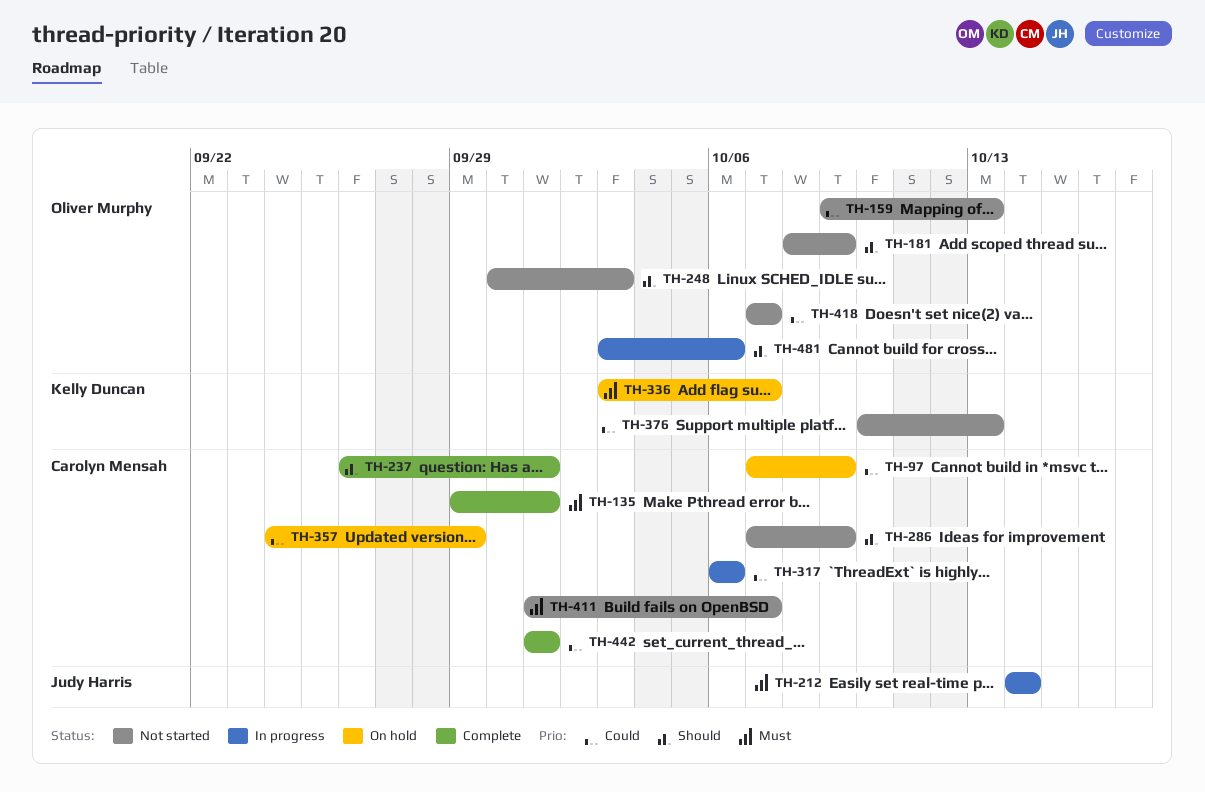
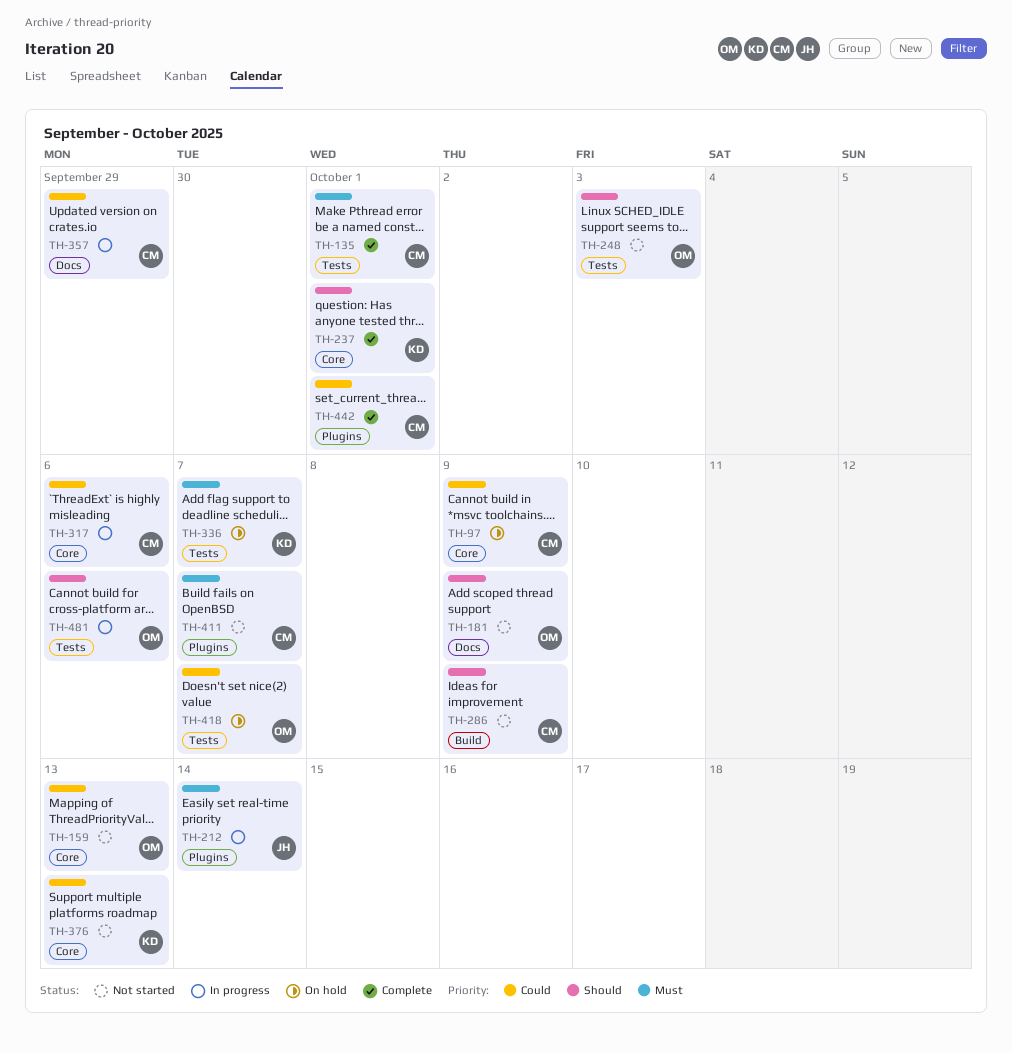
TH-237, owner: Carolyn Mensah -> Kelly Duncan
TH-357, status: On hold -> In progress
TH-418, status: Not started -> On hold

